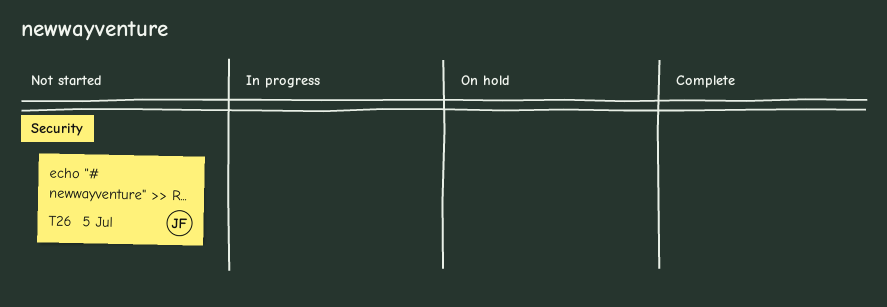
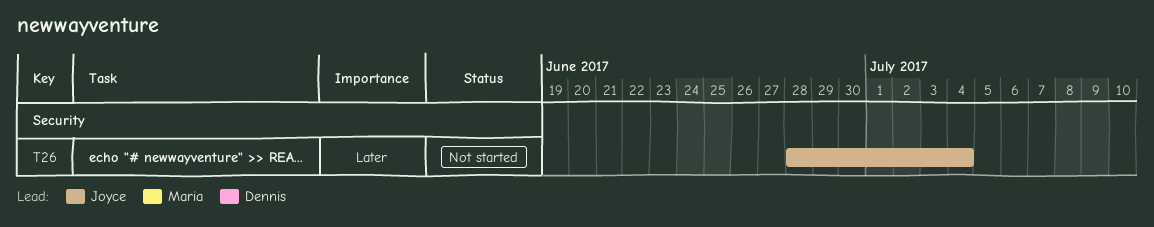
T26, due: Jul 5 -> Jul 4

